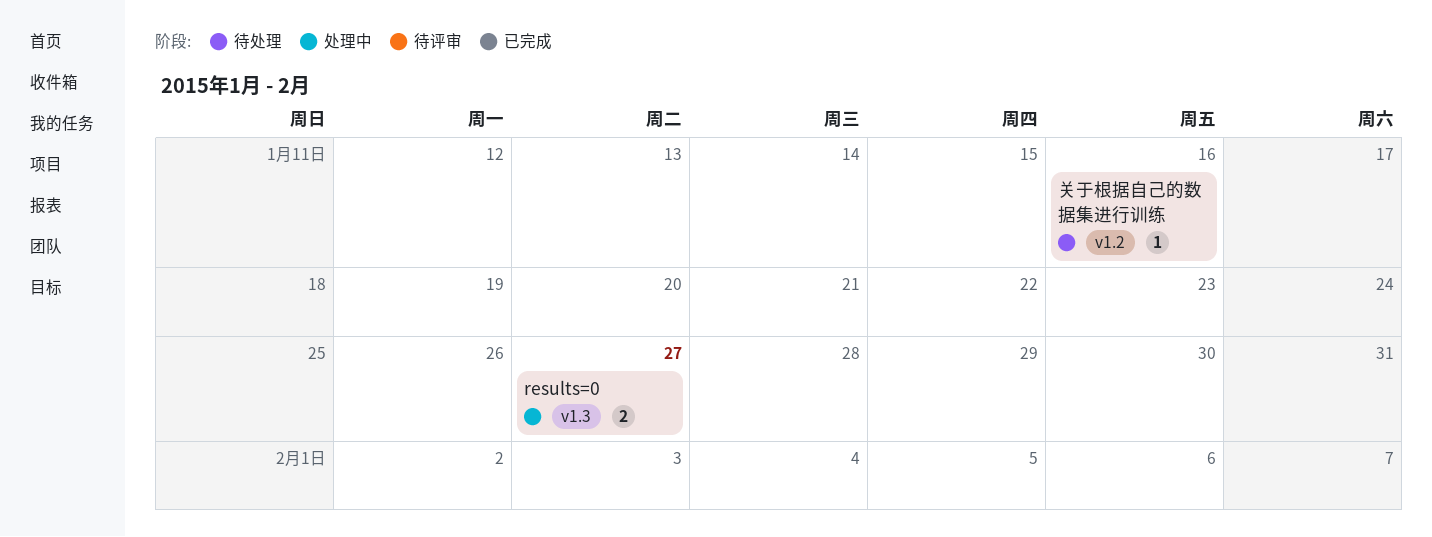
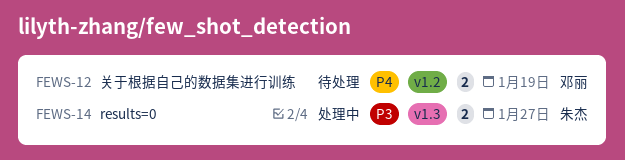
关于根据自己的数据集进行训练, estimate: 1 -> 2
关于根据自己的数据集进行训练, due: Jan 16 -> Jan 19

